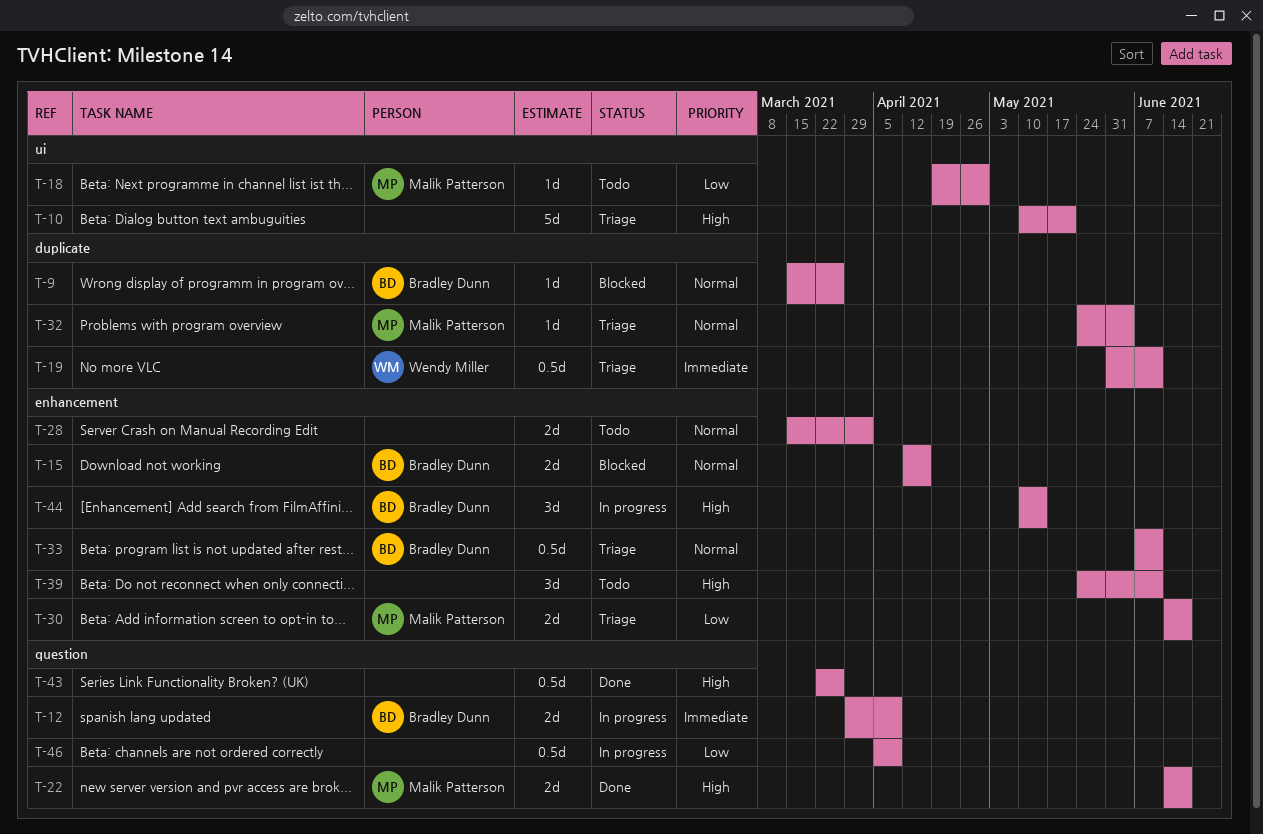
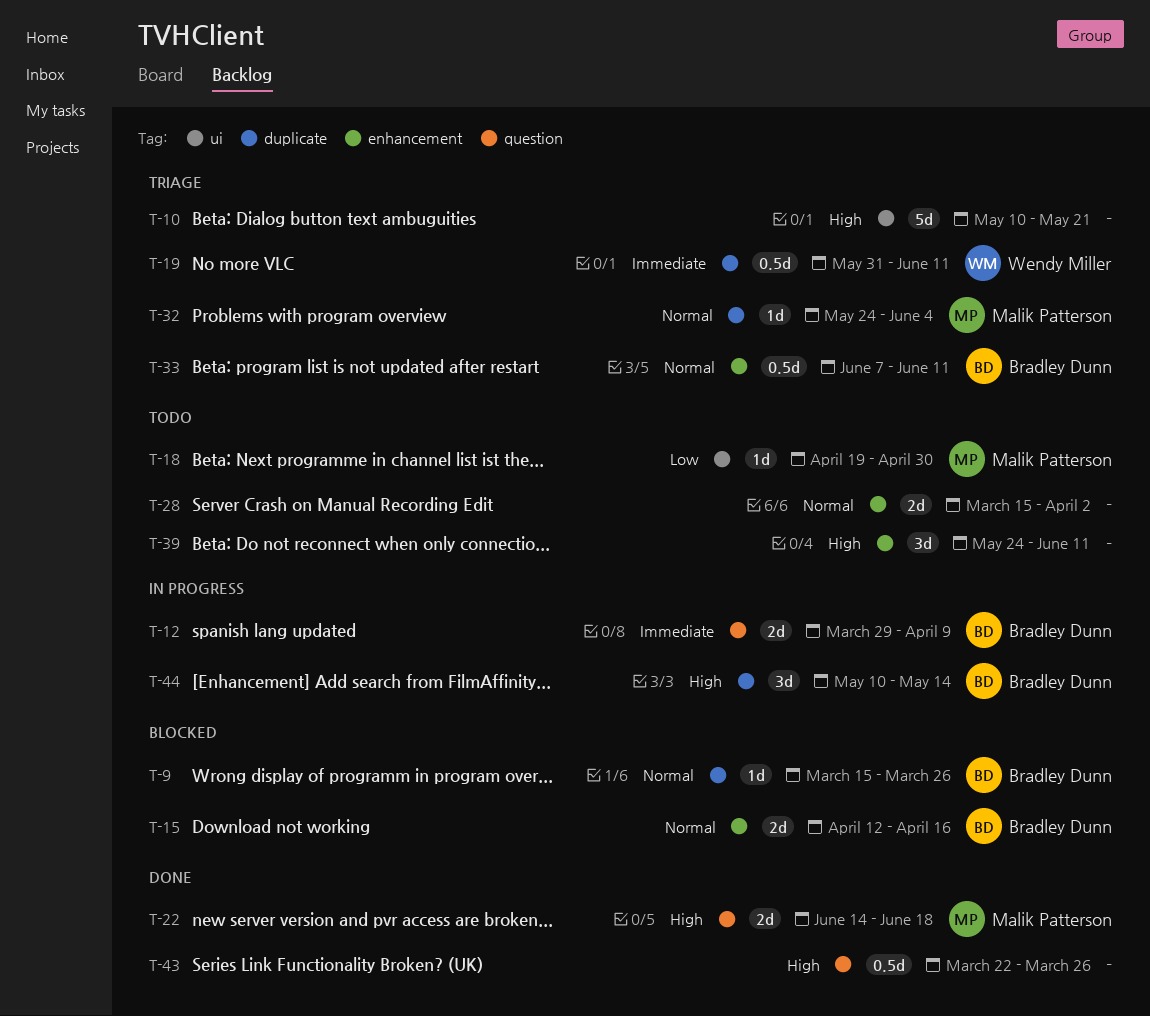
T-30: present -> none
T-44, label: enhancement -> duplicate
T-46: present -> none

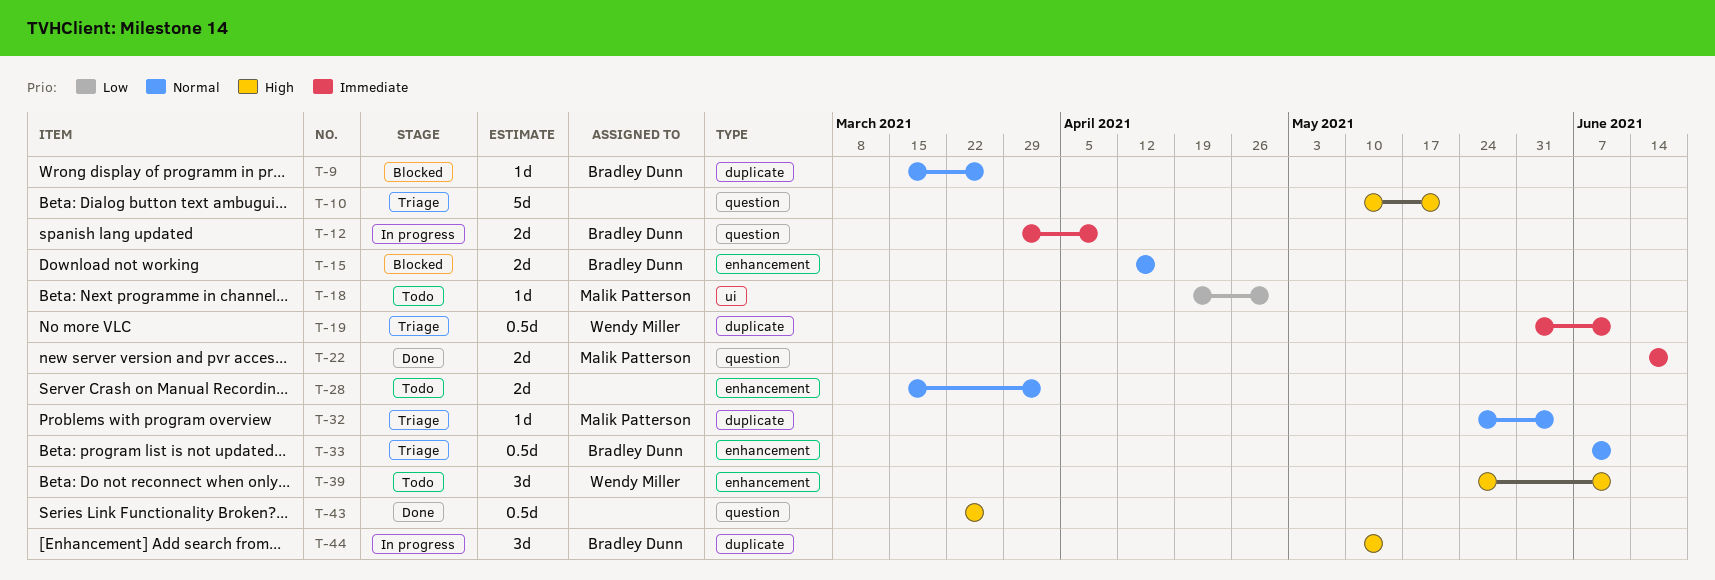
T-10, label: ui -> question
T-22, priority: High -> Immediate
T-39, owner: none -> Wendy Miller

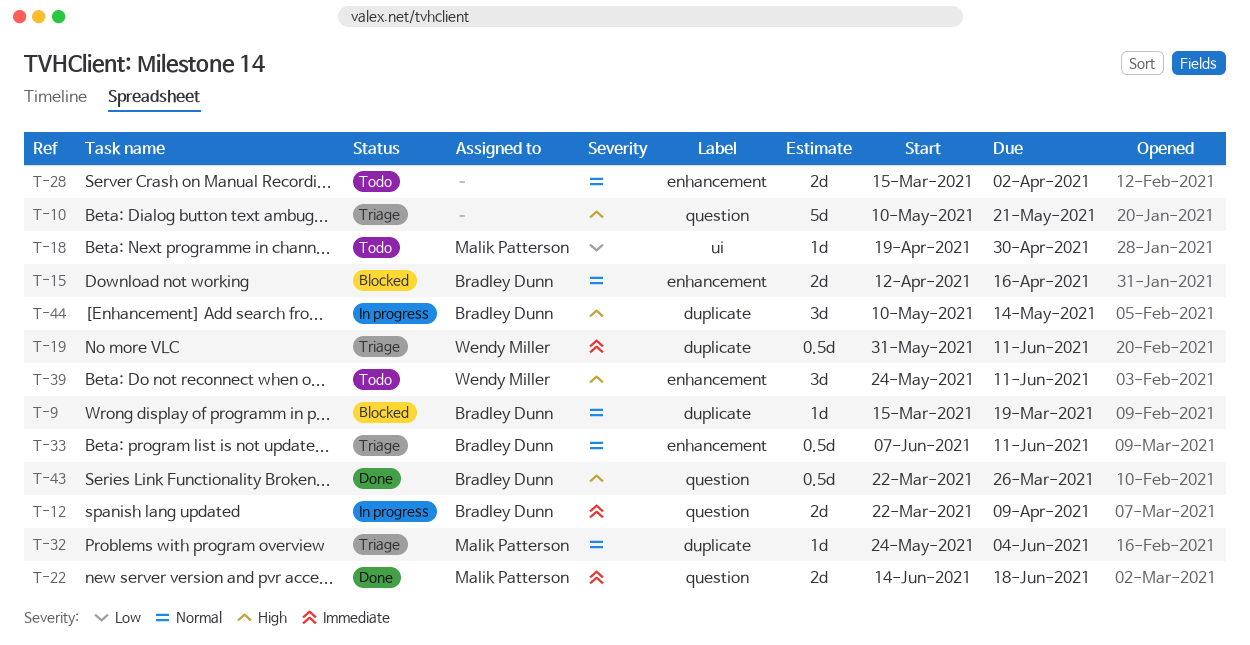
T-9, due: Mar 26 -> Mar 19
T-12, start: Mar 29 -> Mar 22
T-43, owner: none -> Bradley Dunn

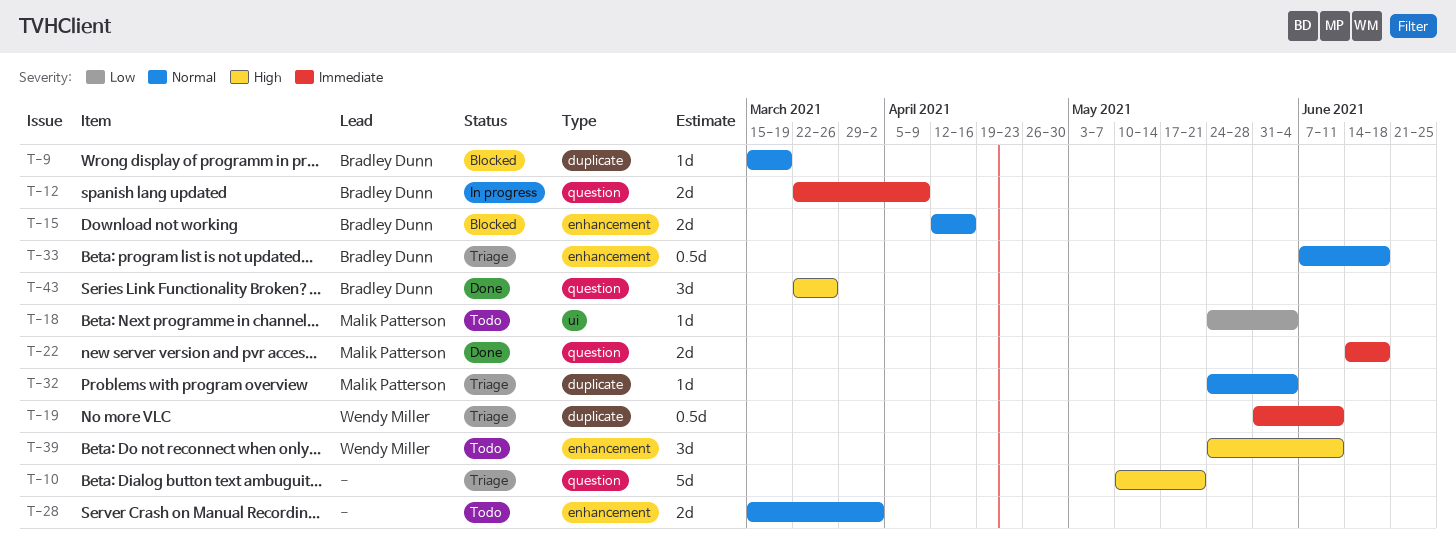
T-18, start: Apr 19 -> May 24
T-18, due: Apr 30 -> Jun 4
T-33, due: Jun 11 -> Jun 18
T-43, estimate: 0.5d -> 3d
T-44: present -> none

